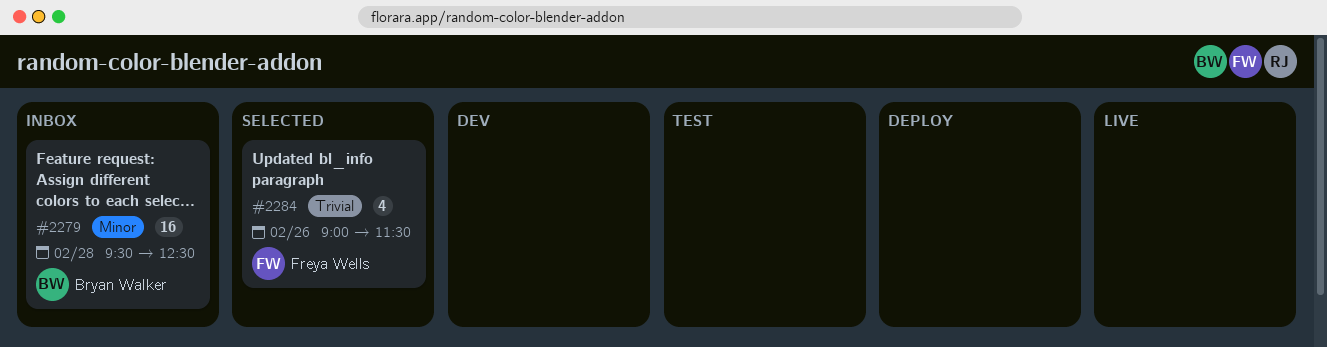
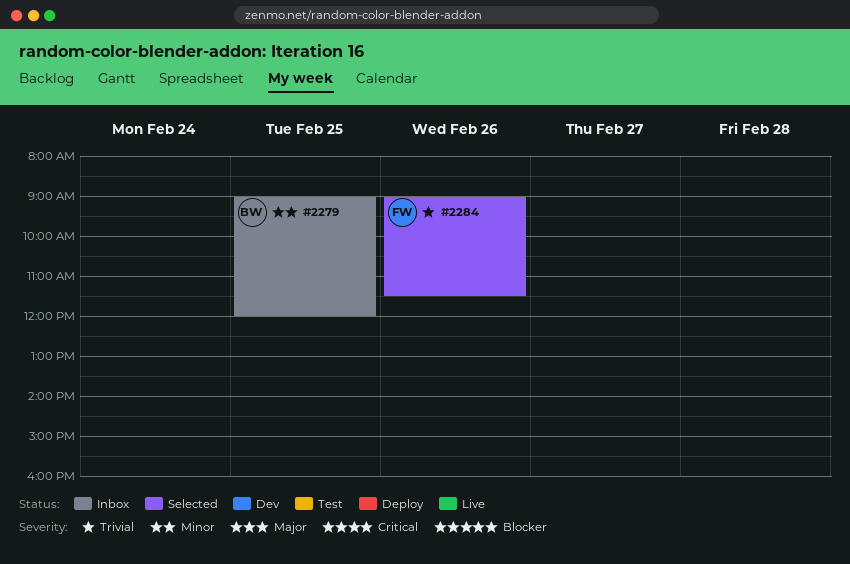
#2279, day: Feb 28 -> Feb 25
#2279, begins: 09:30 -> 09:00
#2279, ends: 12:30 -> 12:00

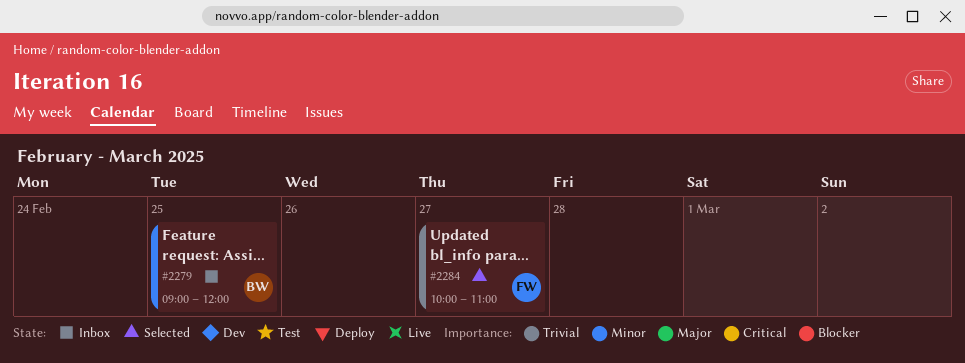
#2284, day: Feb 26 -> Feb 27
#2284, begins: 09:00 -> 10:00
#2284, ends: 11:30 -> 11:00

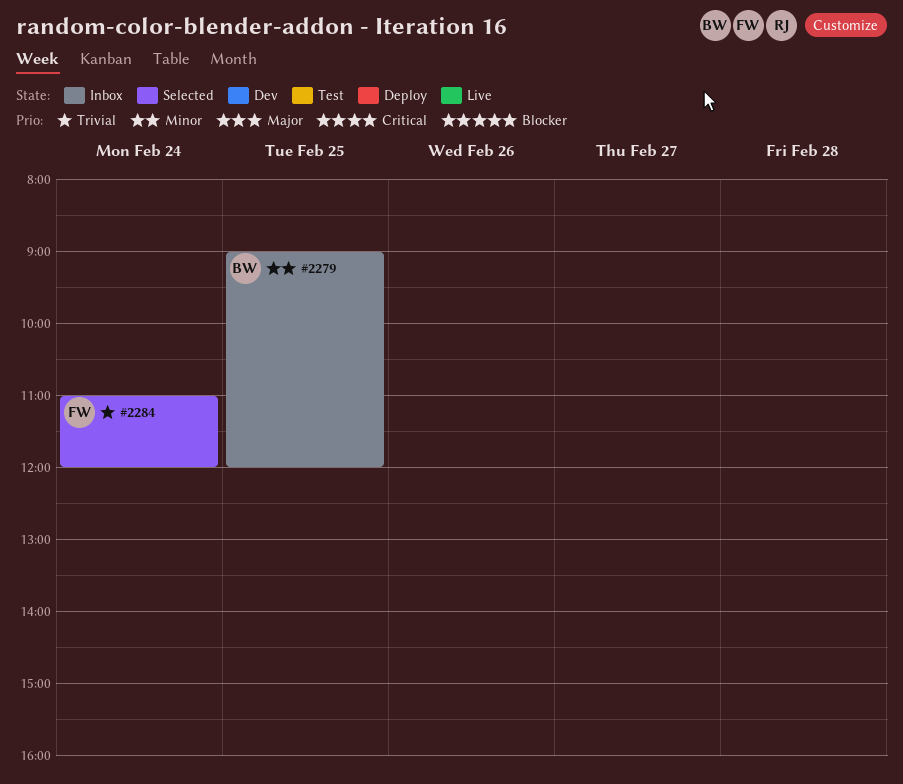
#2284, day: Feb 27 -> Feb 24
#2284, begins: 10:00 -> 11:00
#2284, ends: 11:00 -> 12:00

